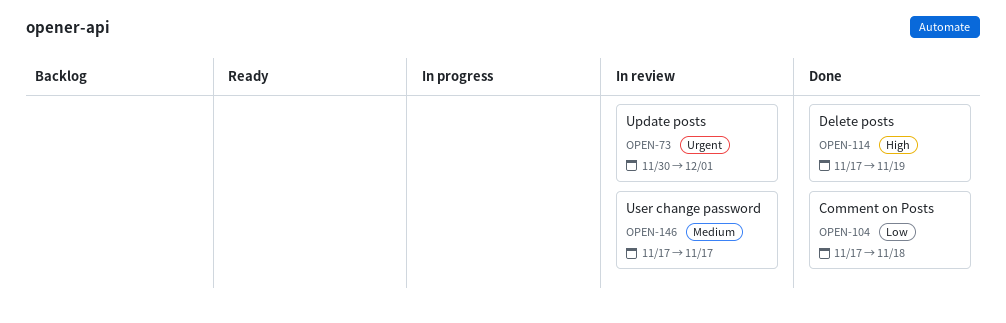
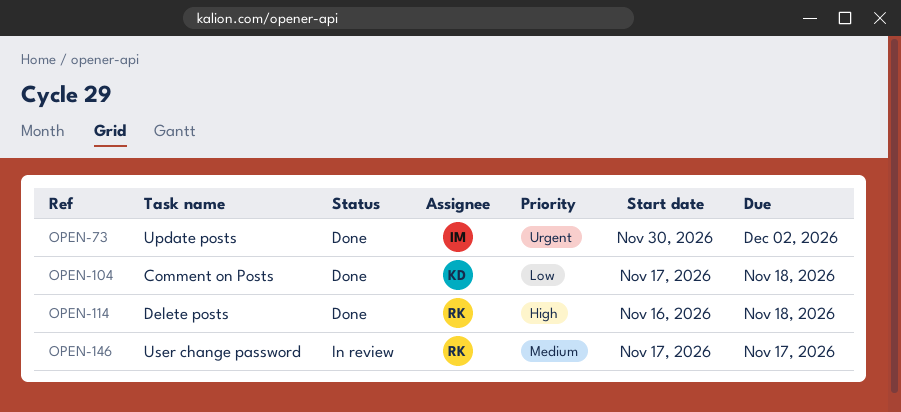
OPEN-73, status: In review -> Done
OPEN-73, due: Dec 1 -> Dec 2
OPEN-114, start: Nov 17 -> Nov 16
OPEN-114, due: Nov 19 -> Nov 18

